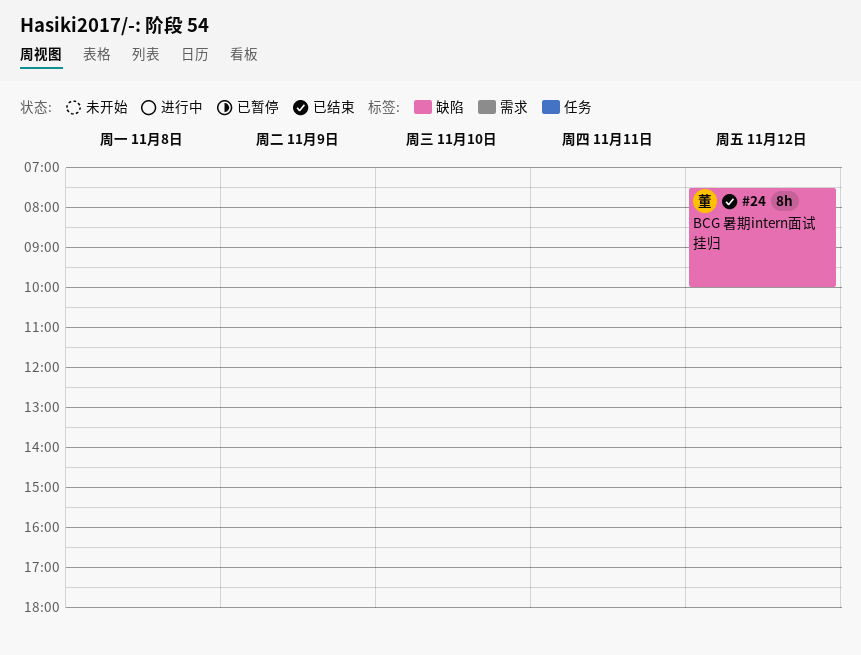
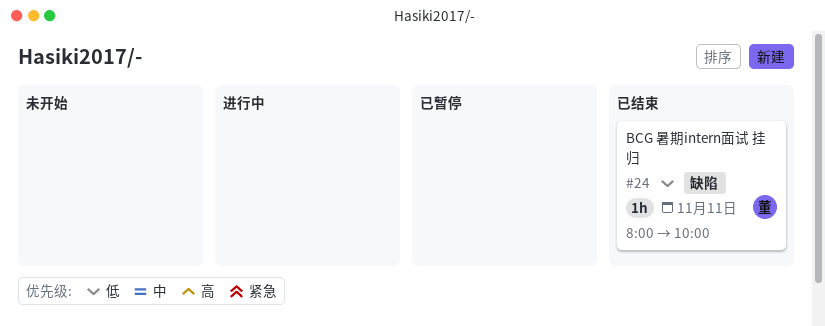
#24, estimate: 8h -> 1h
#24, day: Nov 12 -> Nov 11
#24, begins: 07:30 -> 08:00

